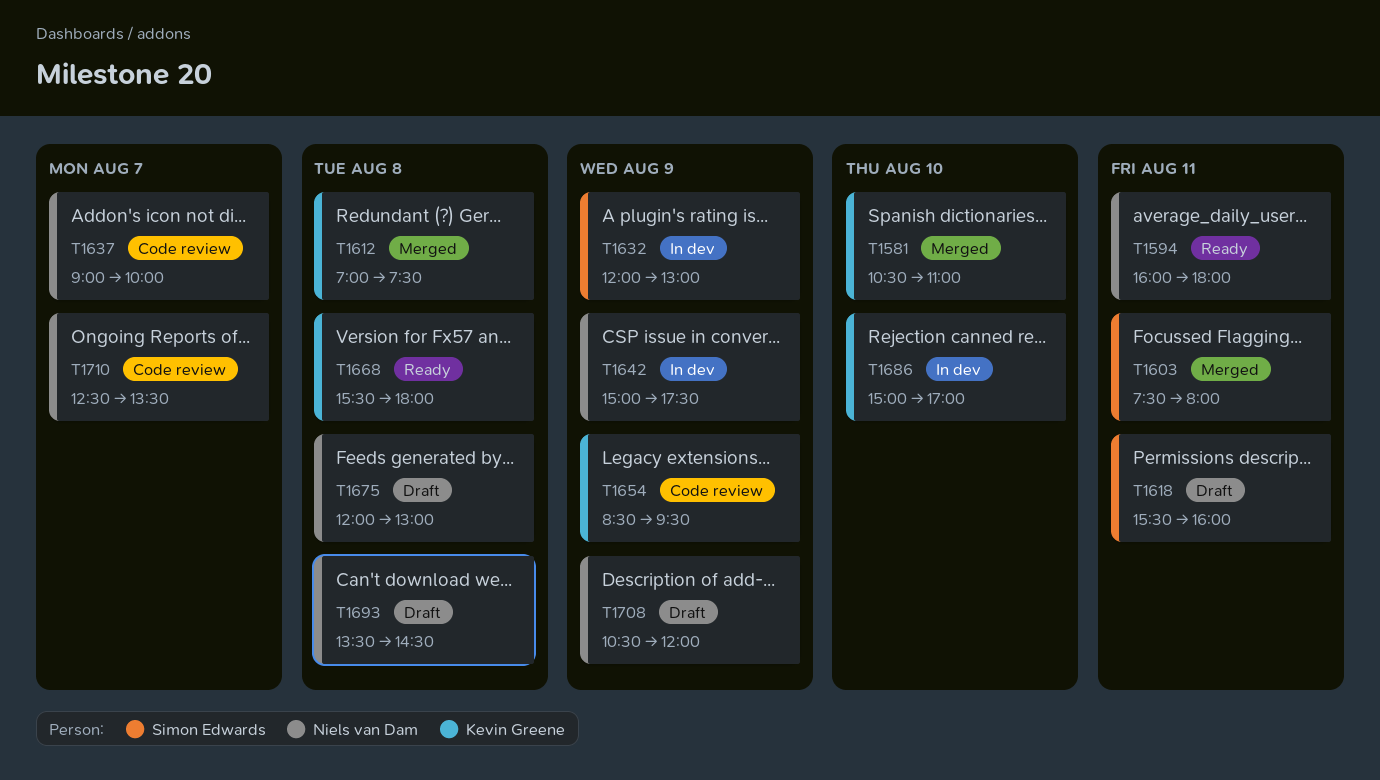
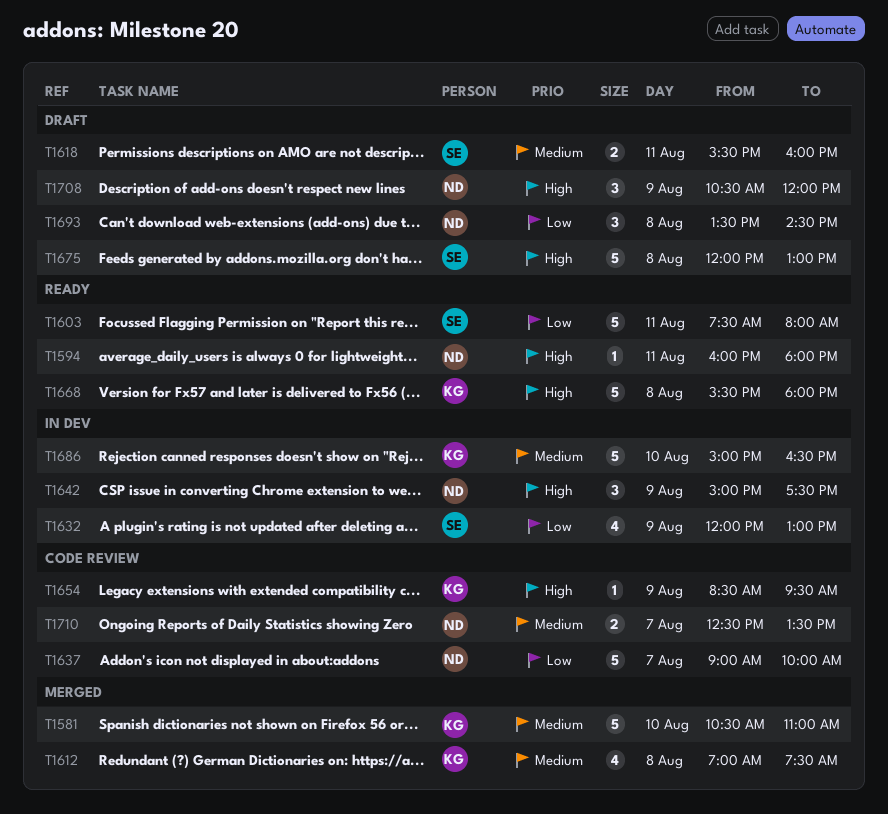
T1603, status: Merged -> Ready
T1675, owner: Niels van Dam -> Simon Edwards
T1686, ends: 17:00 -> 16:30

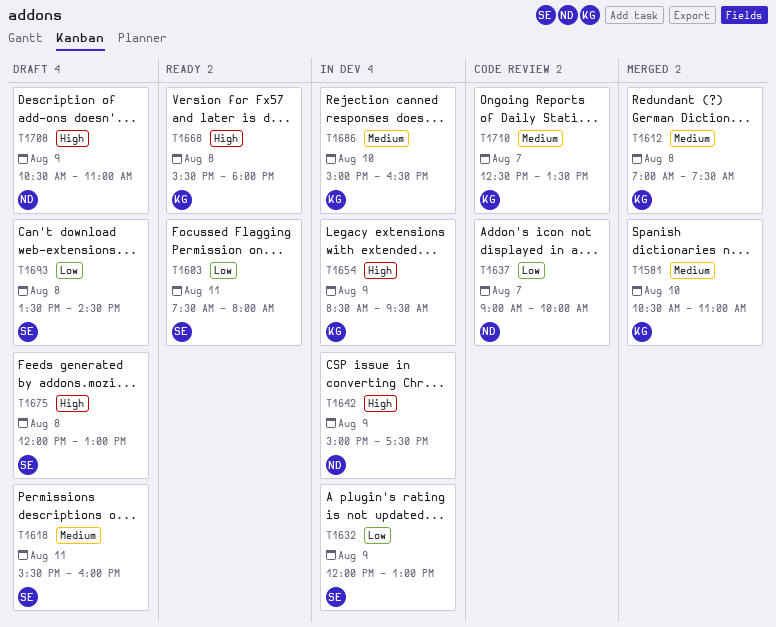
T1594: present -> none
T1654, status: Code review -> In dev
T1693, owner: ND -> SE
T1708, ends: 12:00 -> 11:00
T1710, owner: ND -> KG

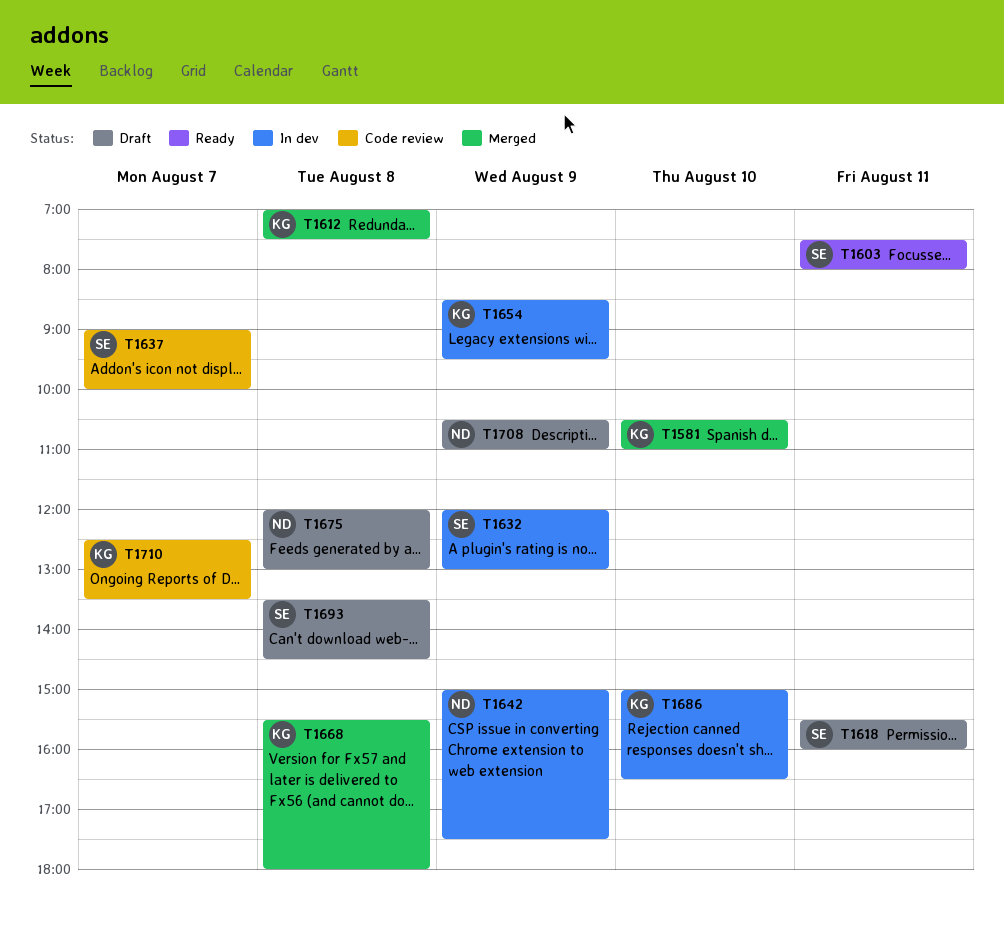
T1637, owner: ND -> SE
T1668, status: Ready -> Merged
T1675, owner: SE -> ND

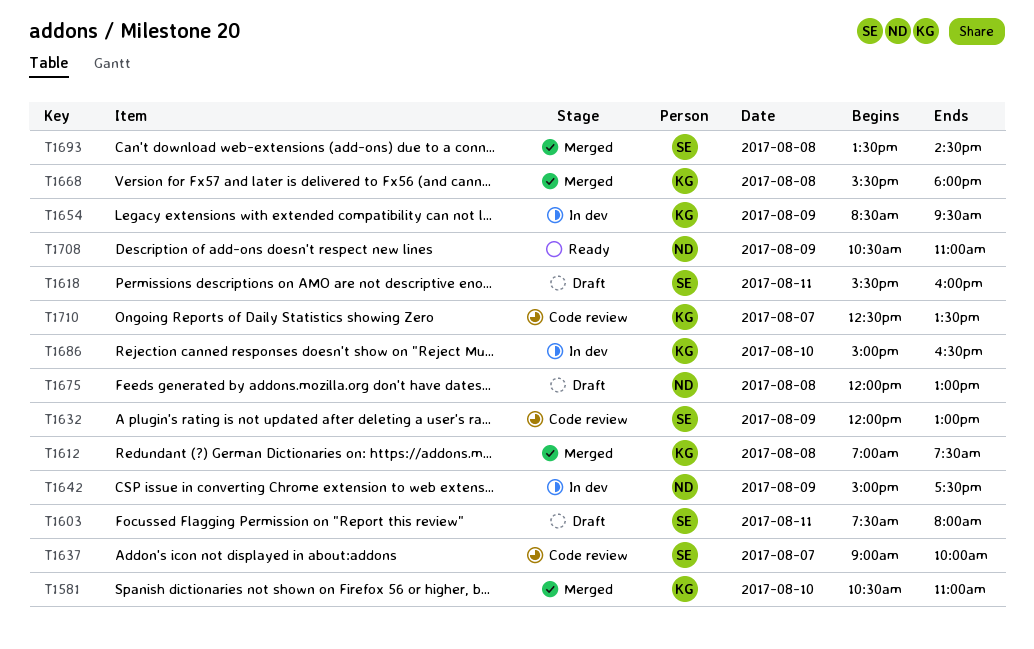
T1603, status: Ready -> Draft
T1632, status: In dev -> Code review
T1693, status: Draft -> Merged
T1708, status: Draft -> Ready

